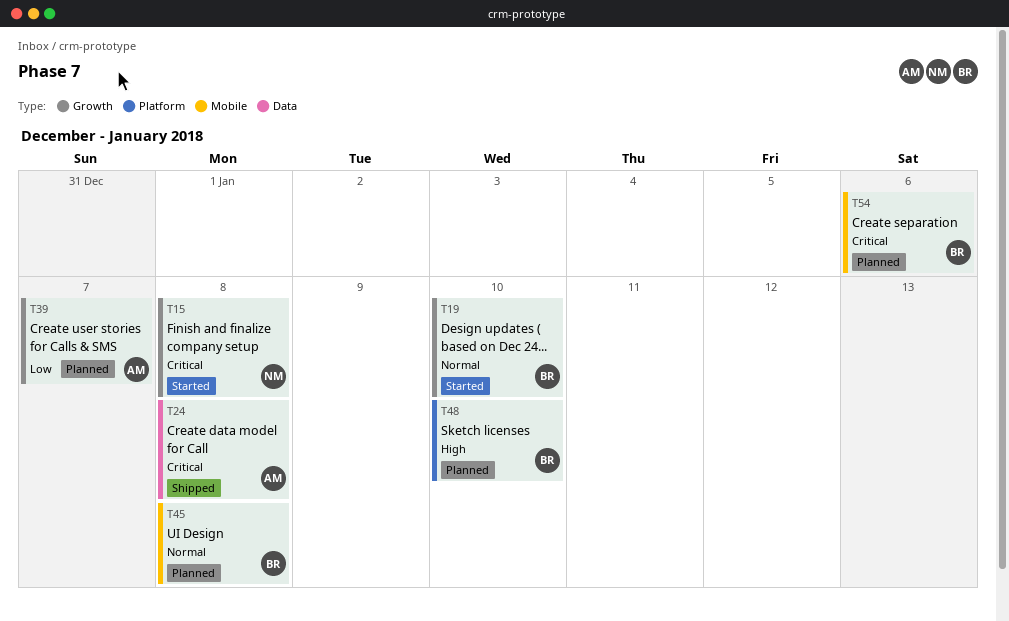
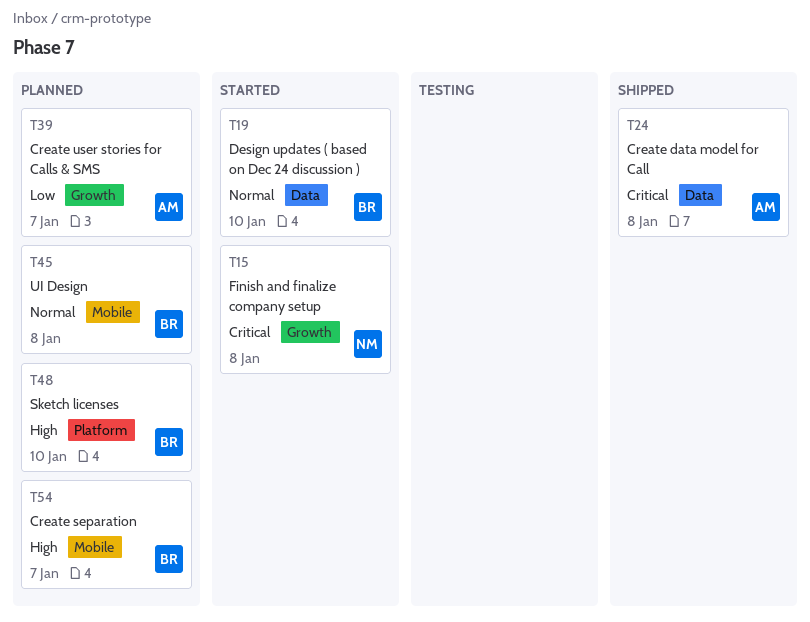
T19, label: Growth -> Data
T54, priority: Critical -> High
T54, due: Jan 6 -> Jan 7

